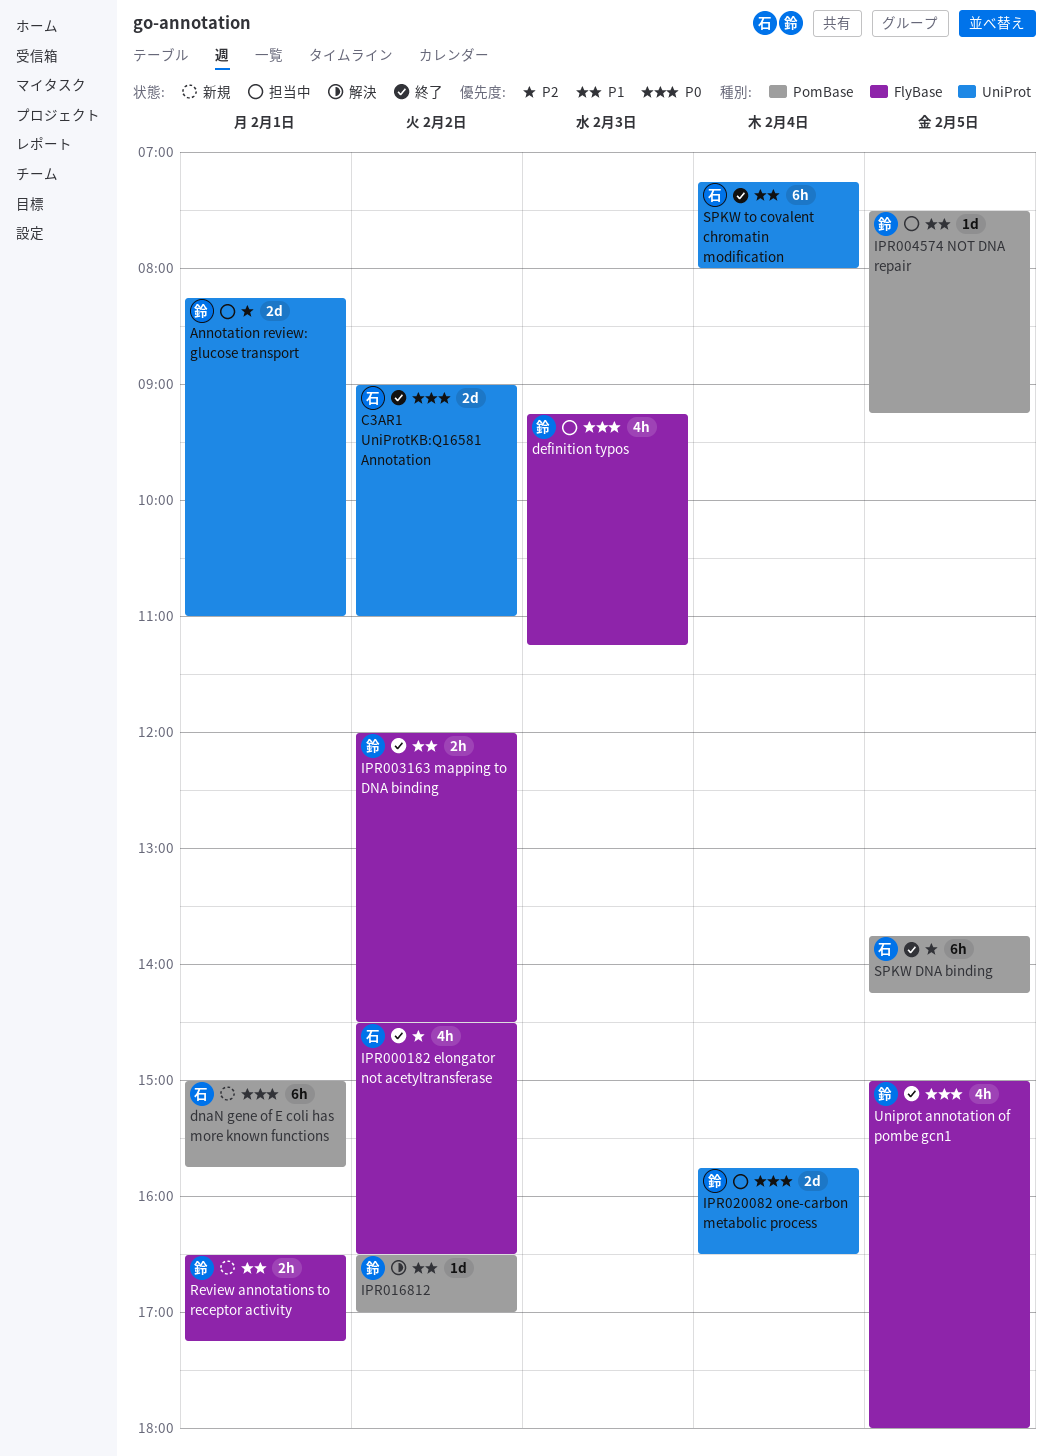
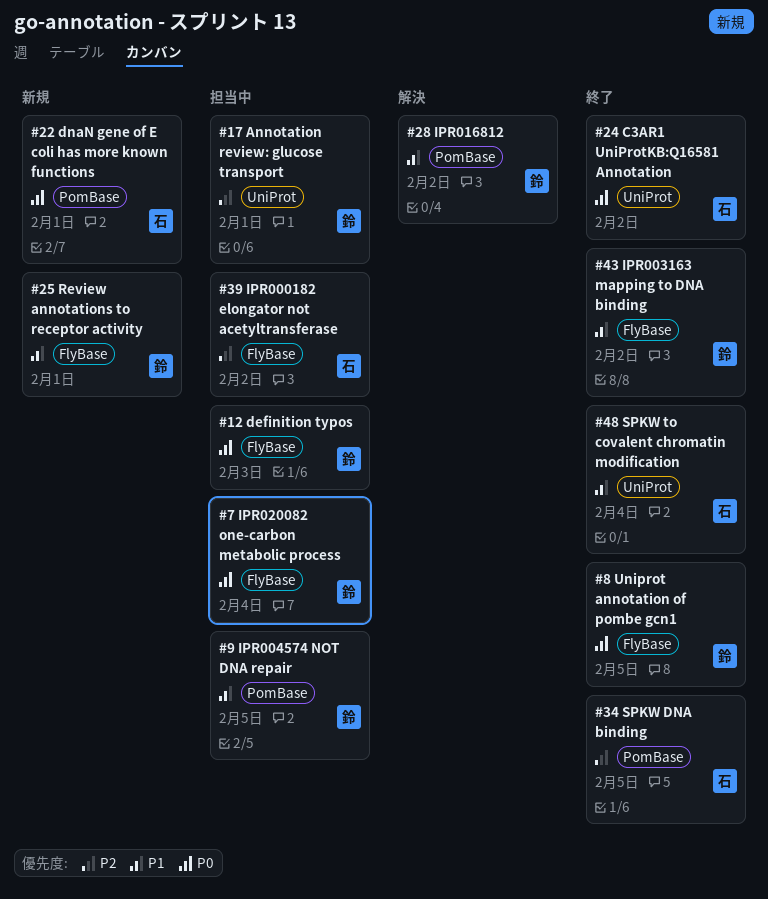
IPR000182 elongator not acetyltransferase, status: 終了 -> 担当中
IPR020082 one-carbon metabolic process, label: UniProt -> FlyBase

